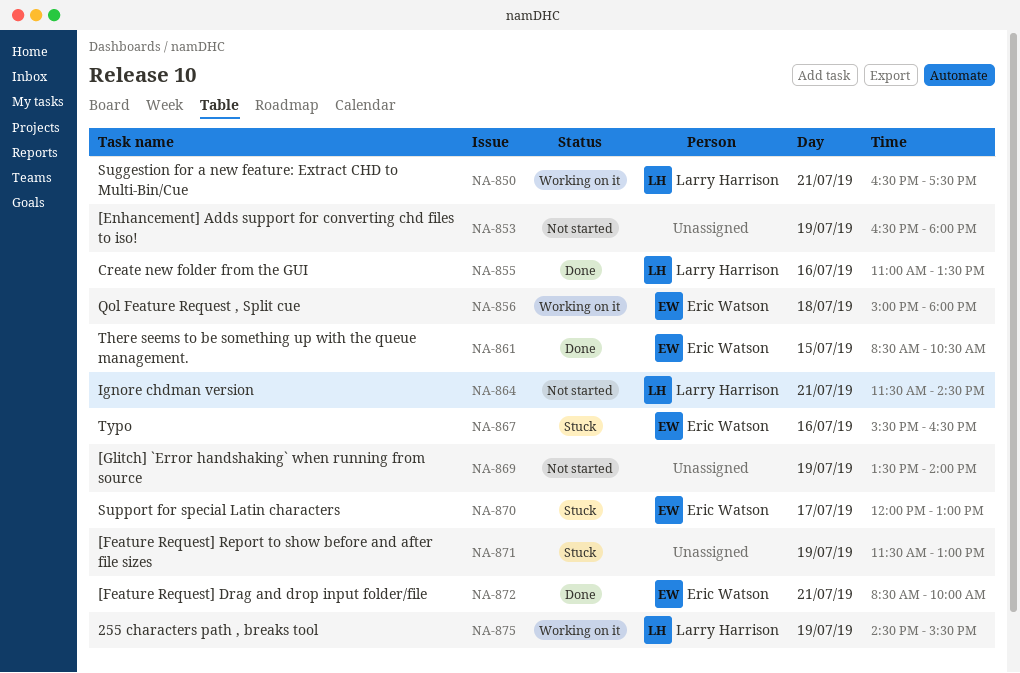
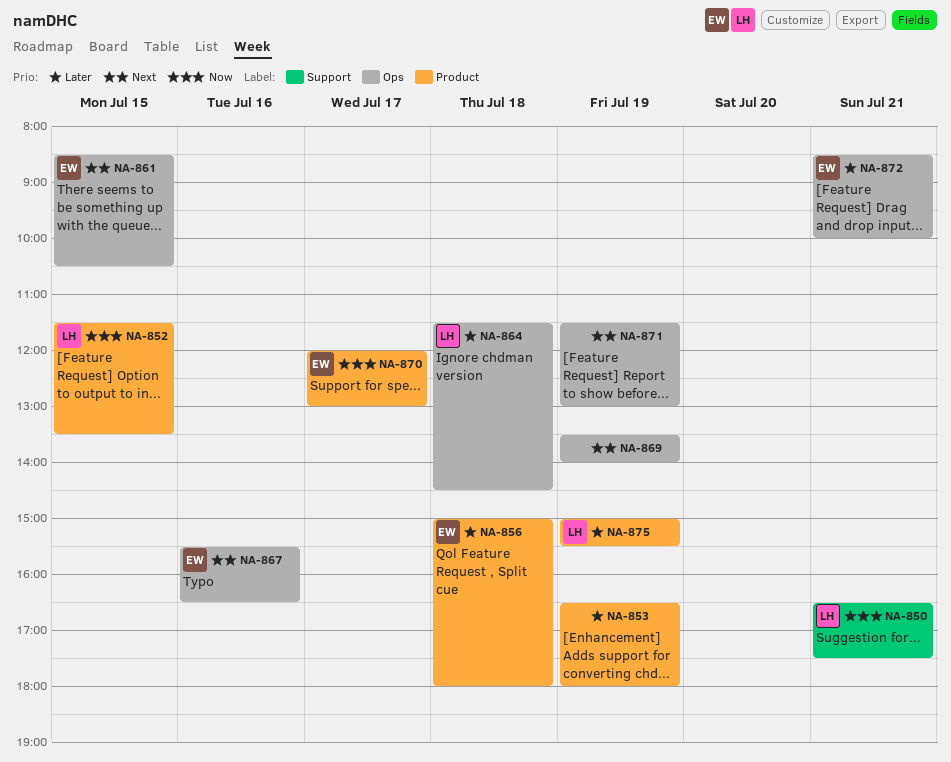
NA-852: none -> present
NA-855: present -> none
NA-864, day: Jul 21 -> Jul 18
NA-875, begins: 14:30 -> 15:00

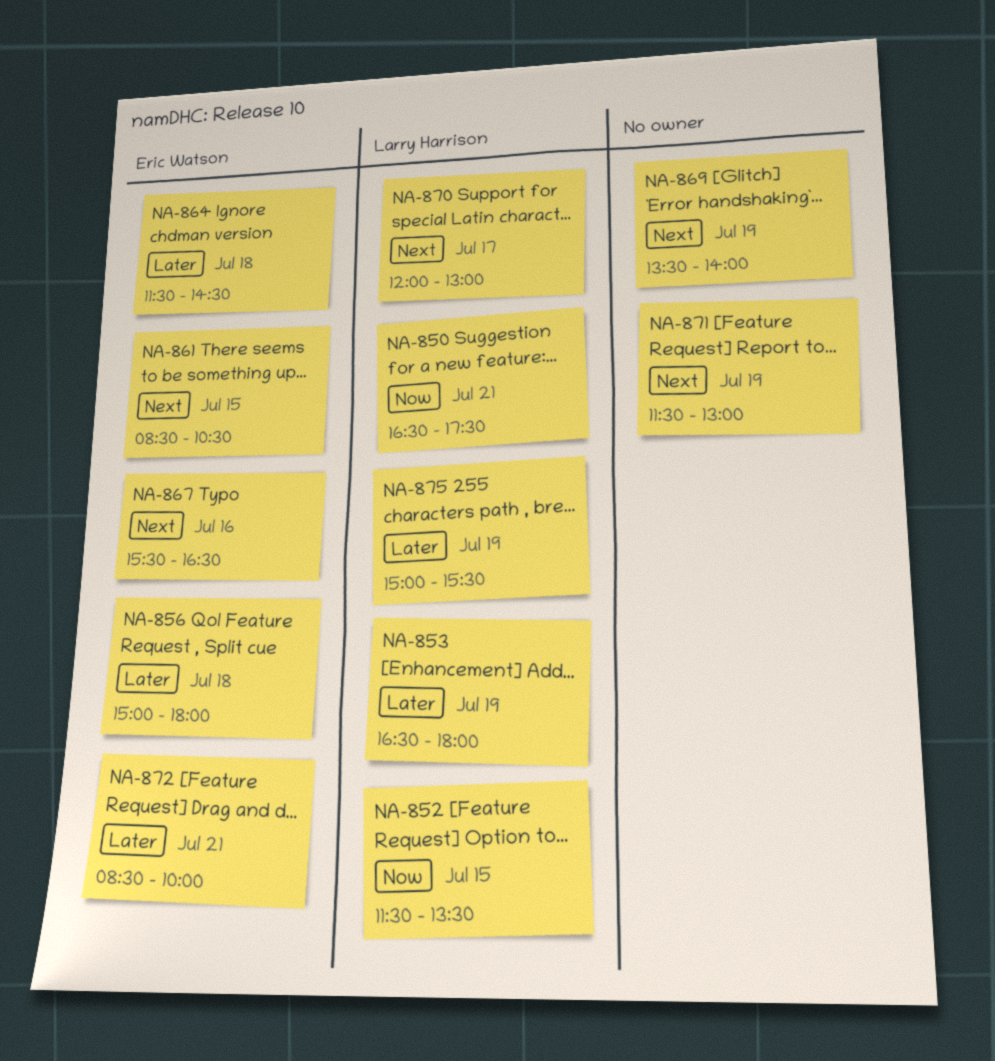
NA-853, owner: none -> Larry Harrison
NA-864, owner: Larry Harrison -> Eric Watson
NA-870, owner: Eric Watson -> Larry Harrison
NA-870, priority: Now -> Next

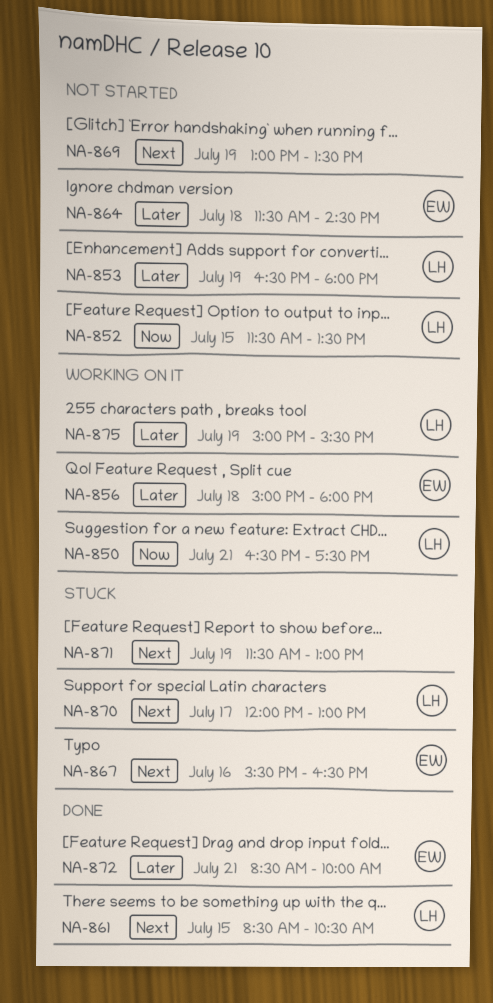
NA-861, owner: Eric Watson -> Larry Harrison
NA-869, begins: 13:30 -> 13:00
NA-869, ends: 14:00 -> 13:30

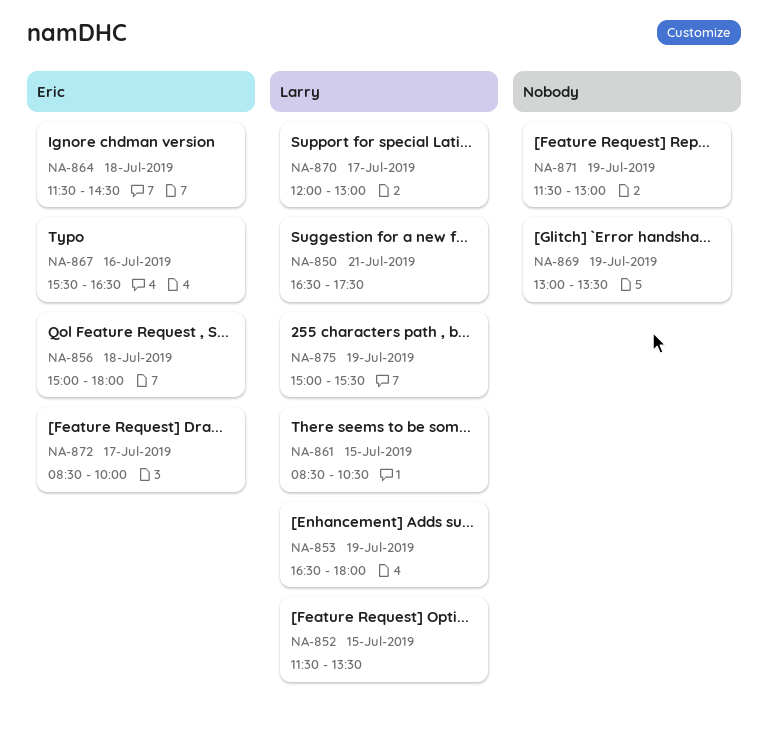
NA-872, day: Jul 21 -> Jul 17

